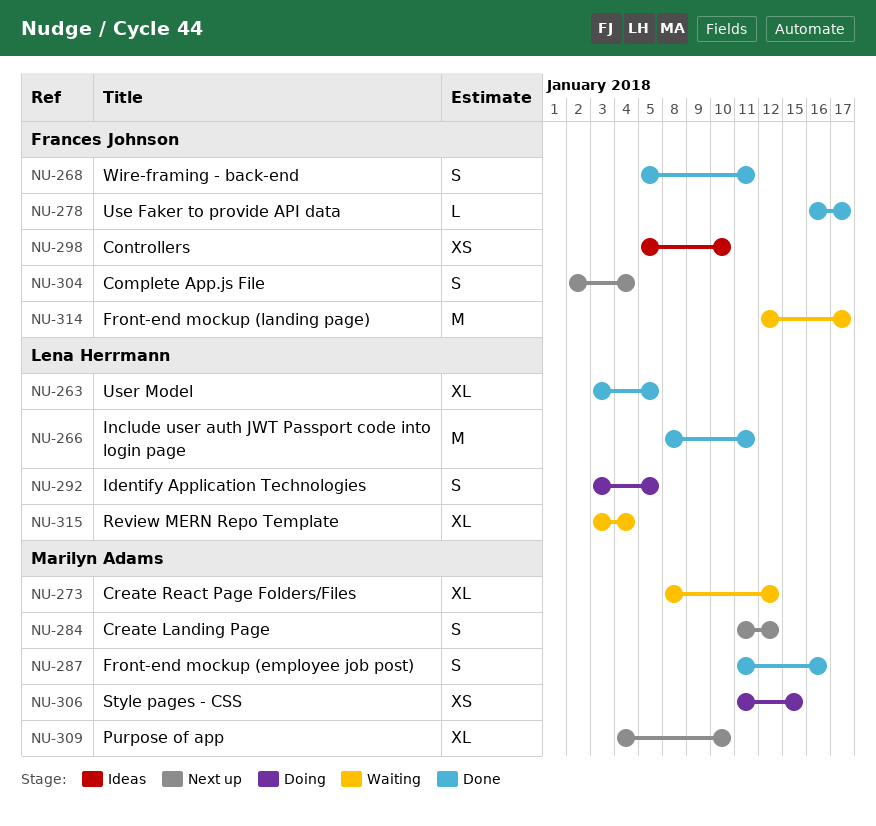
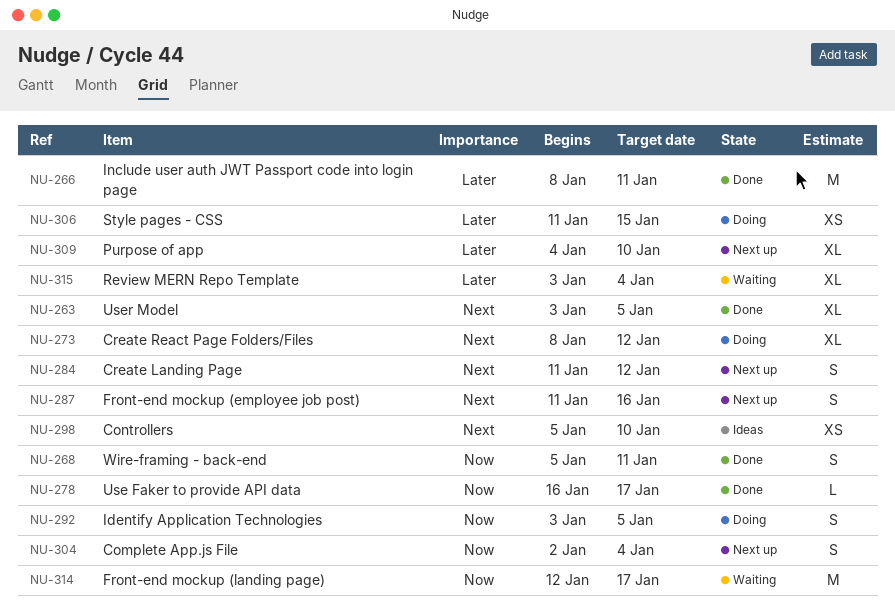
NU-273, status: Waiting -> Doing
NU-287, status: Done -> Next up

